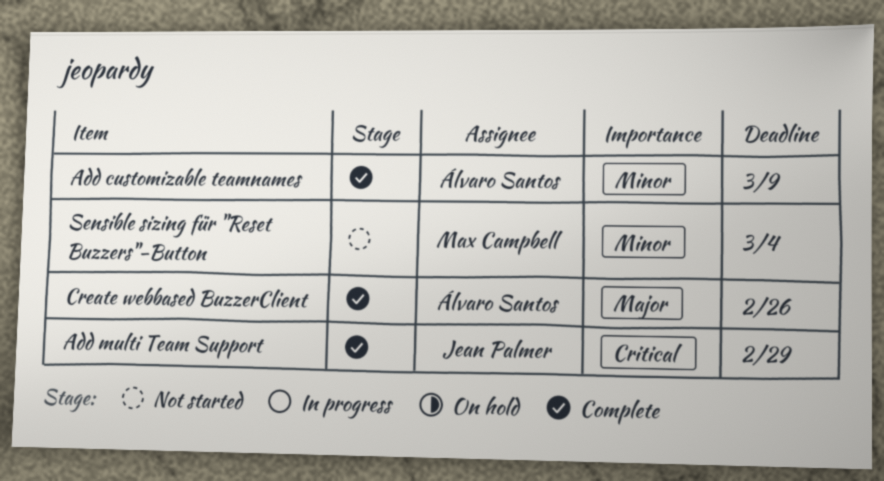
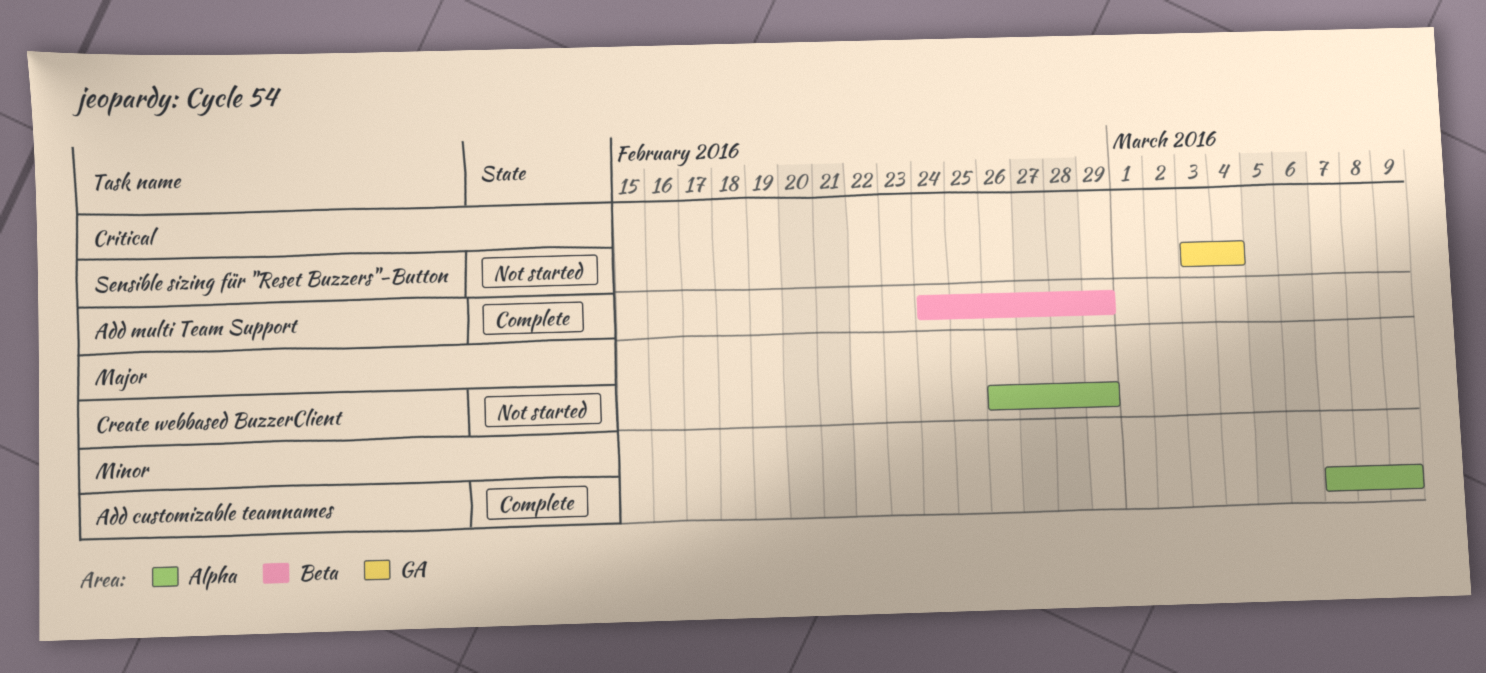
Create webbased BuzzerClient, status: Complete -> Not started
Create webbased BuzzerClient, due: Feb 26 -> Feb 29
Sensible sizing für "Reset Buzzers"-Button, priority: Minor -> Critical

